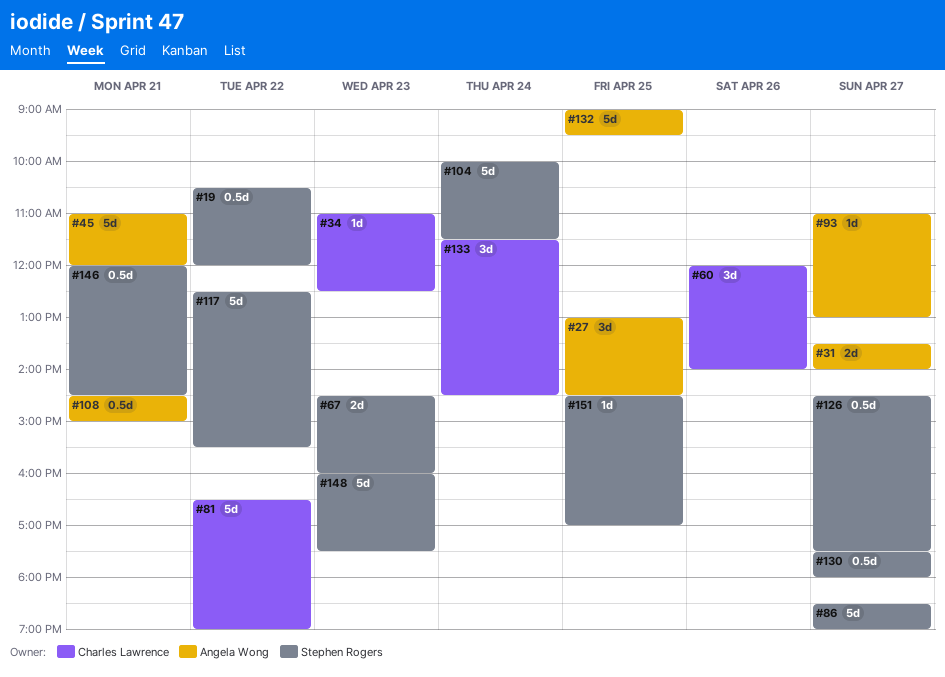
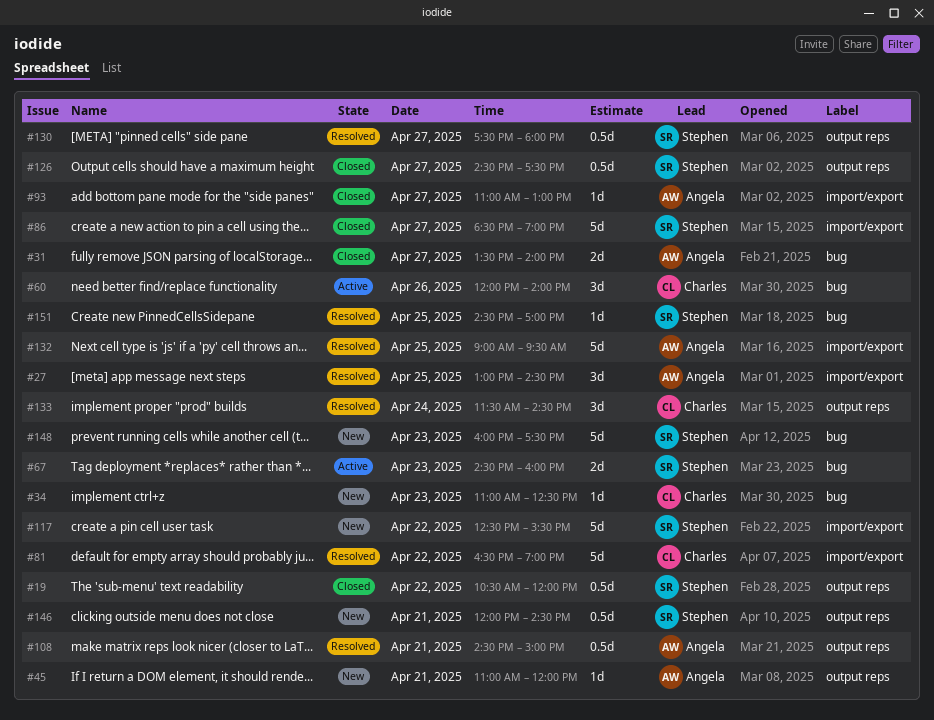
#45, estimate: 5d -> 1d
#104: present -> none

